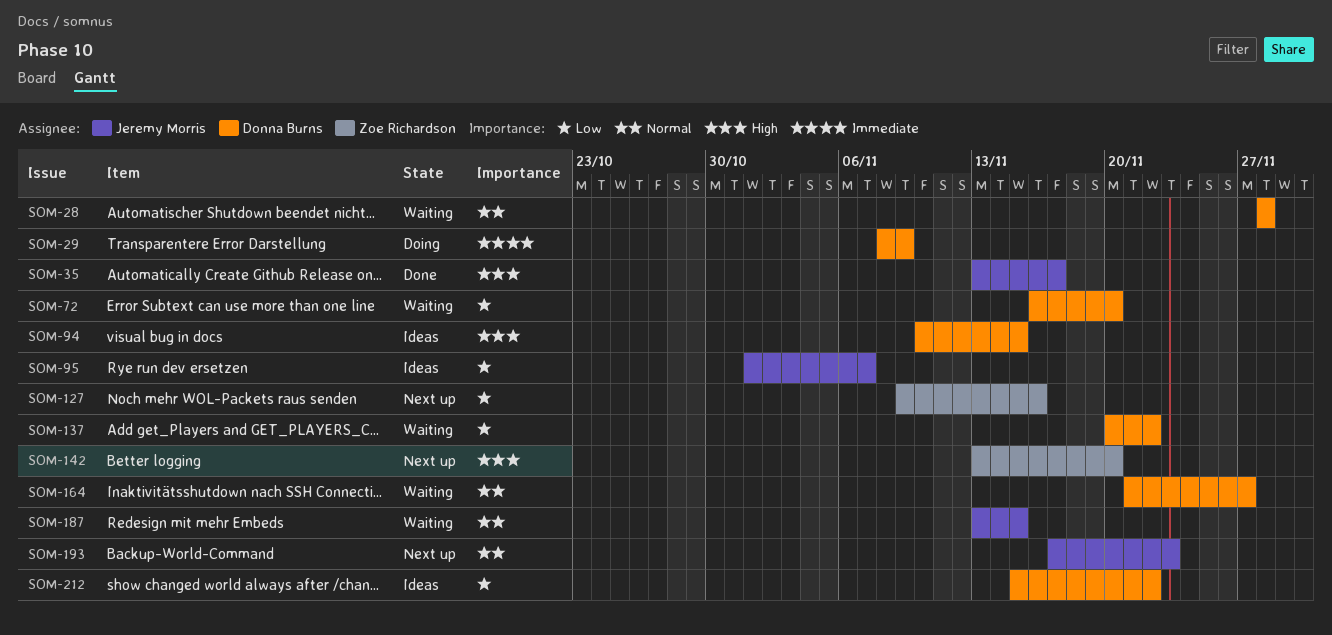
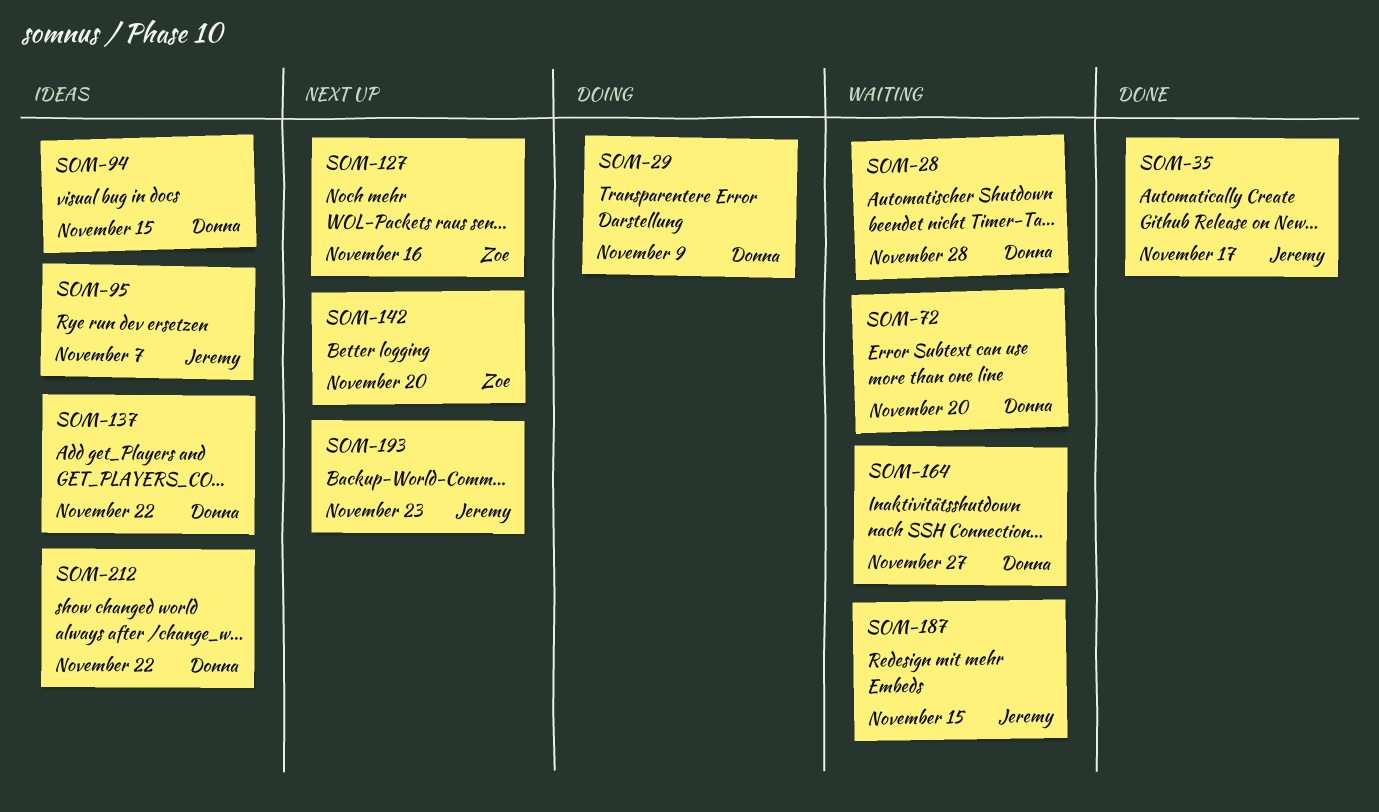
SOM-137, status: Waiting -> Ideas

